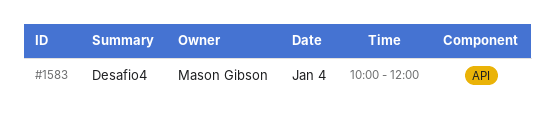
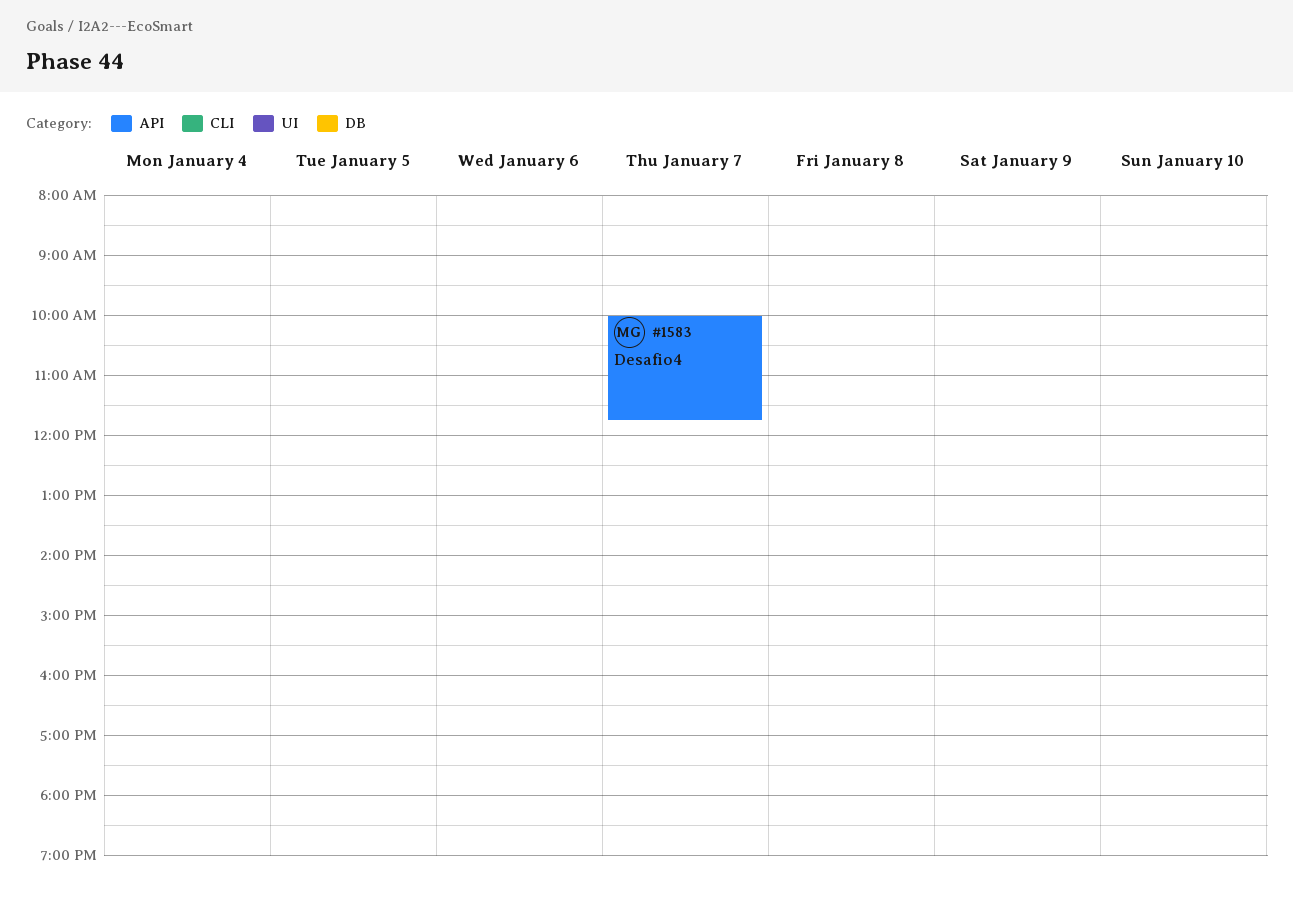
#1583, day: Jan 4 -> Jan 7
#1583, ends: 12:00 -> 11:45

